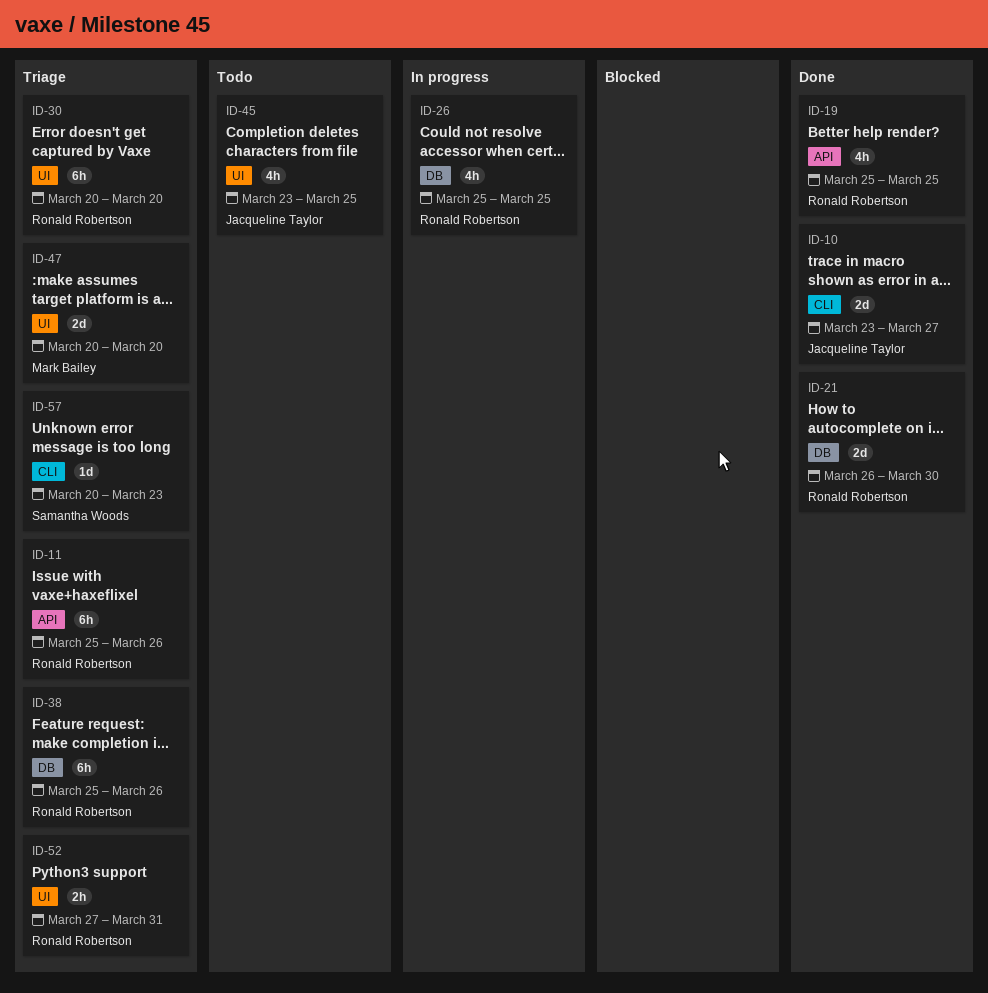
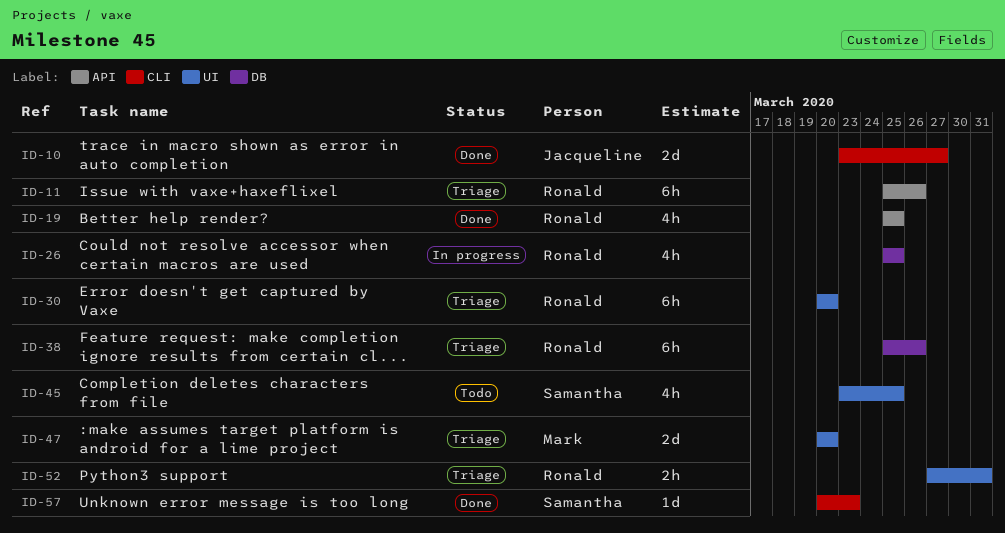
ID-21: present -> none
ID-45, owner: Jacqueline Taylor -> Samantha Woods
ID-57, status: Triage -> Done

